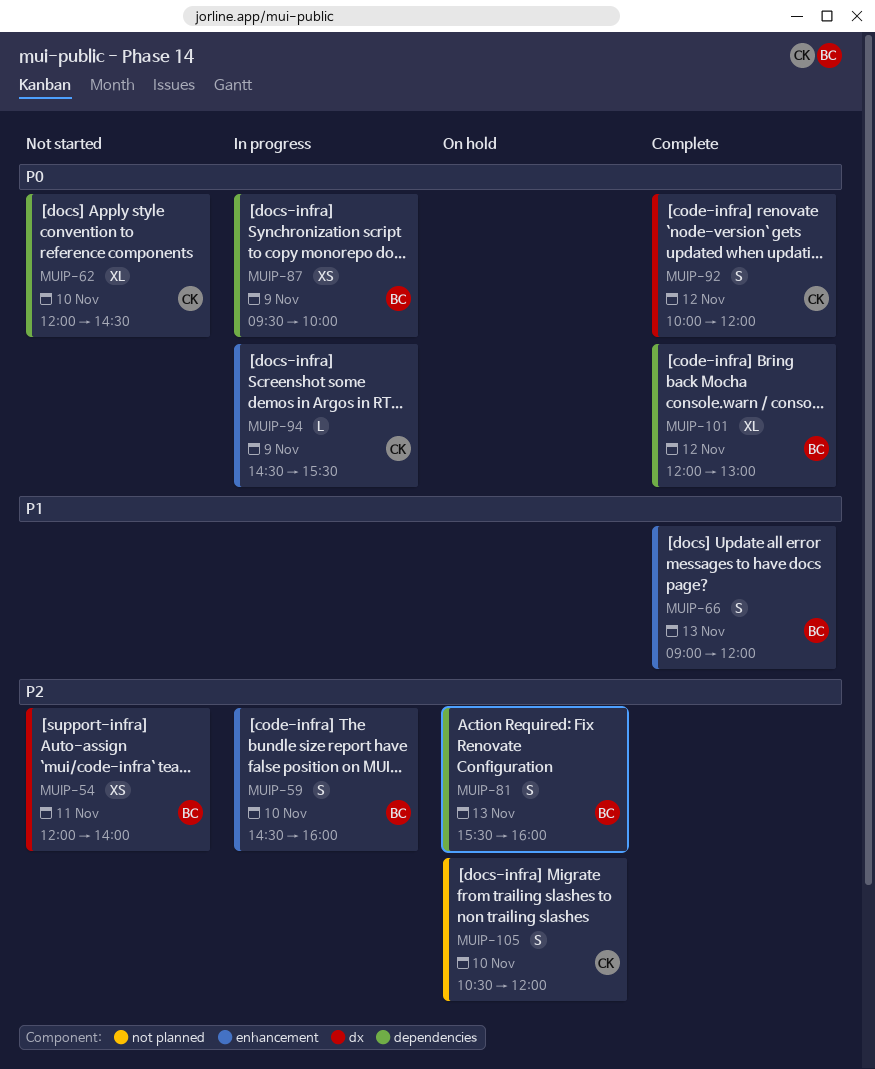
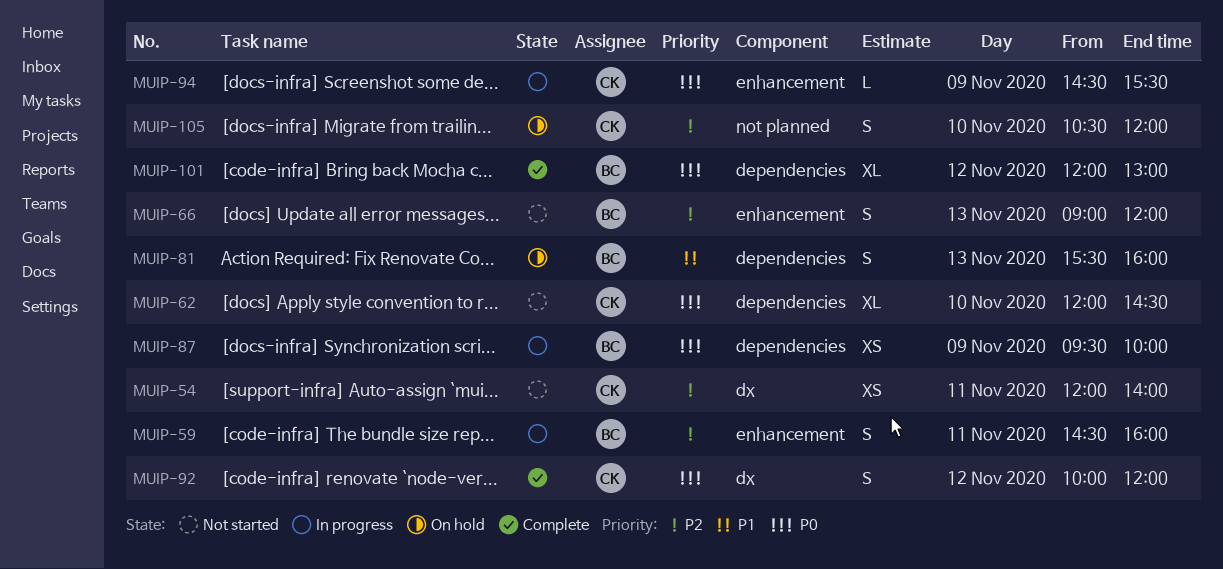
MUIP-54, owner: BC -> CK
MUIP-59, day: Nov 10 -> Nov 11
MUIP-66, status: Complete -> Not started
MUIP-66, priority: P1 -> P2
MUIP-81, priority: P2 -> P1

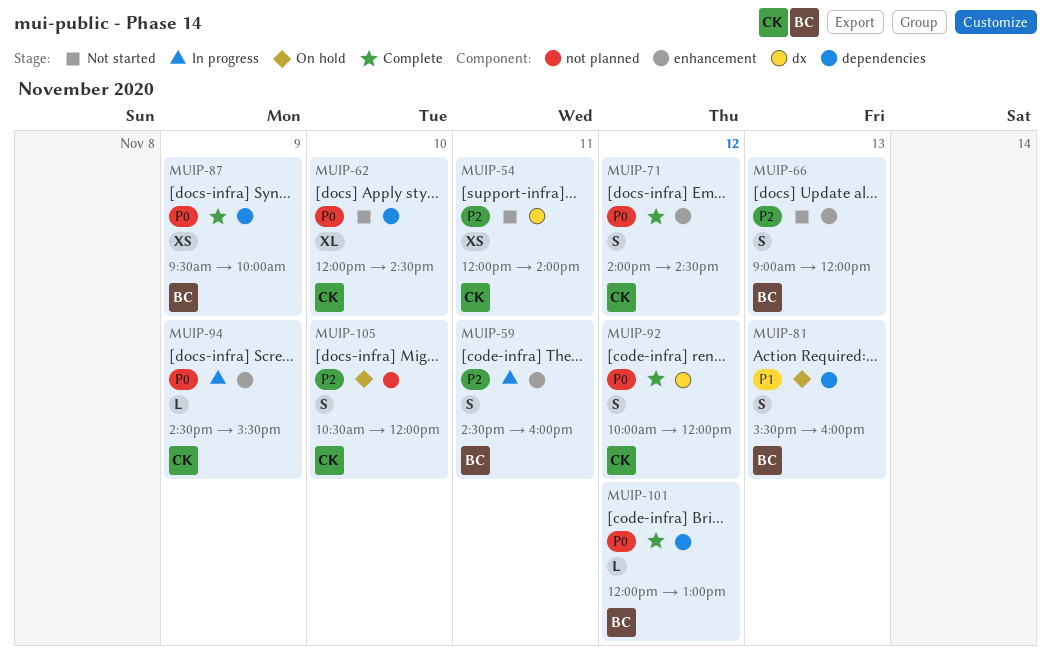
MUIP-71: none -> present
MUIP-87, status: In progress -> Complete
MUIP-101, estimate: XL -> L

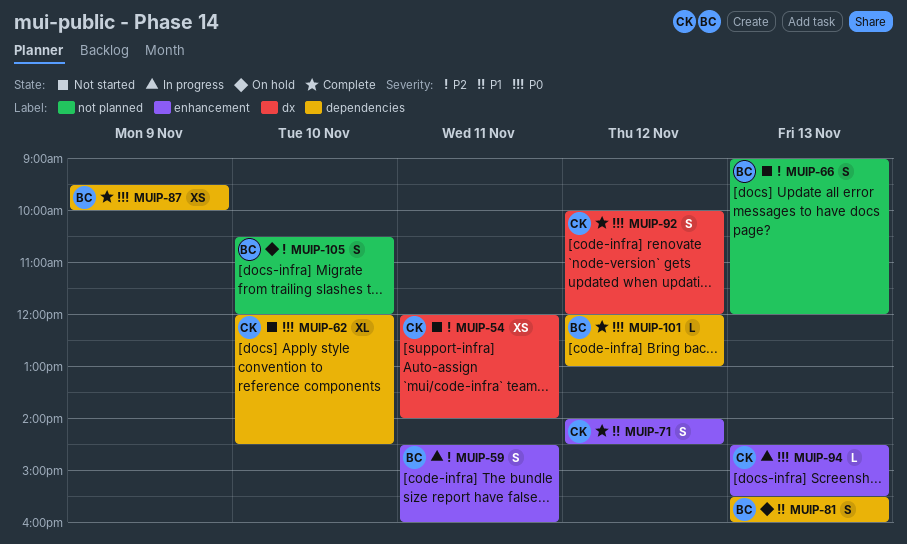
MUIP-66, label: enhancement -> not planned
MUIP-71, priority: P0 -> P1
MUIP-94, day: Nov 9 -> Nov 13
MUIP-105, owner: CK -> BC

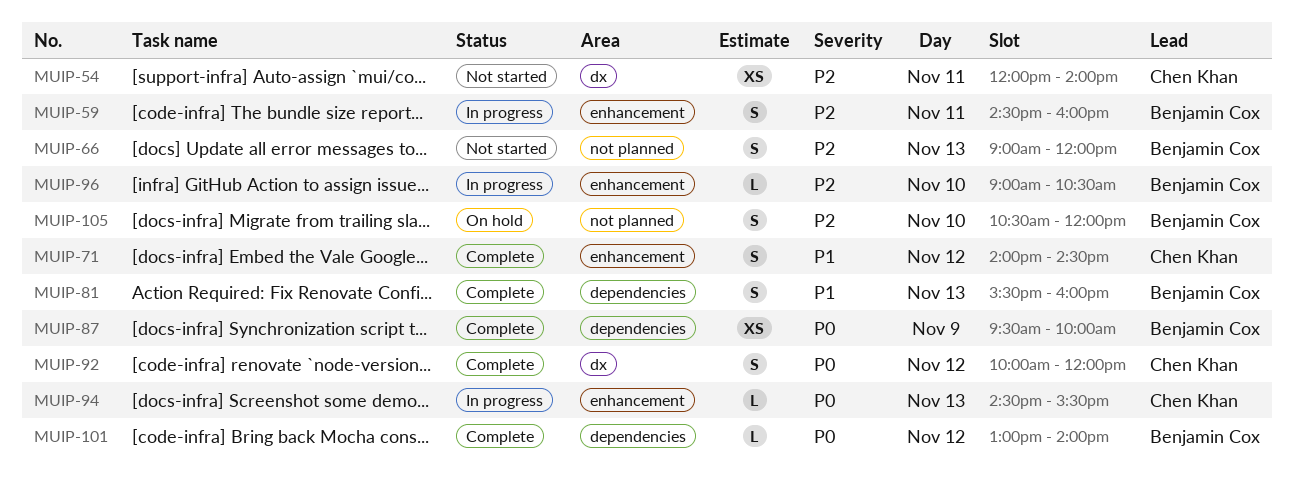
MUIP-62: present -> none
MUIP-81, status: On hold -> Complete
MUIP-96: none -> present
MUIP-101, begins: 12:00 -> 13:00
MUIP-101, ends: 13:00 -> 14:00

